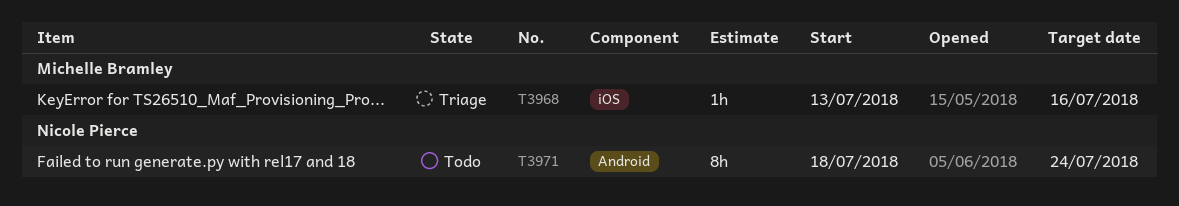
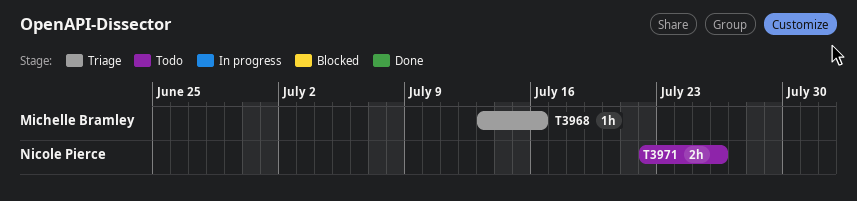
T3971, estimate: 8h -> 2h
T3971, start: Jul 18 -> Jul 22
T3971, due: Jul 24 -> Jul 26

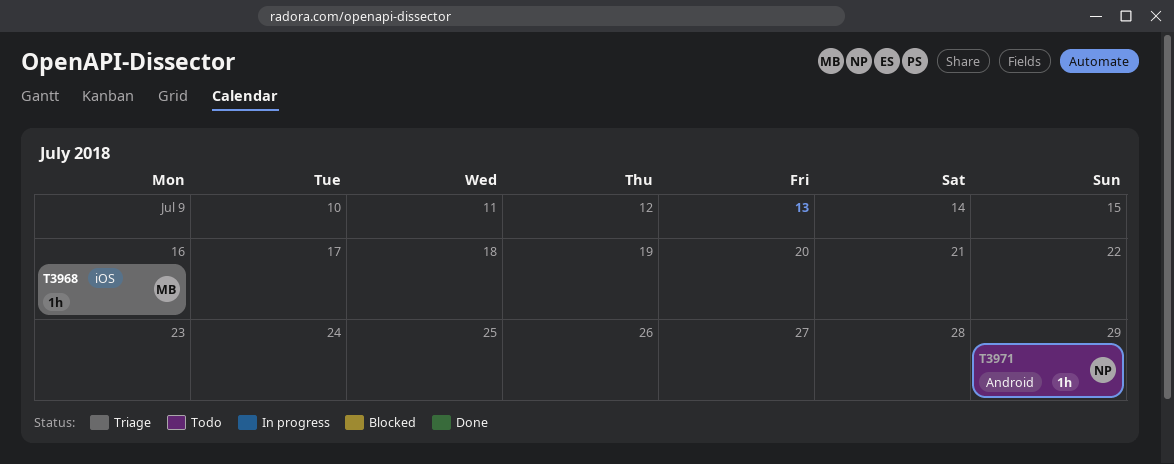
T3971, estimate: 2h -> 1h
T3971, due: Jul 26 -> Jul 29

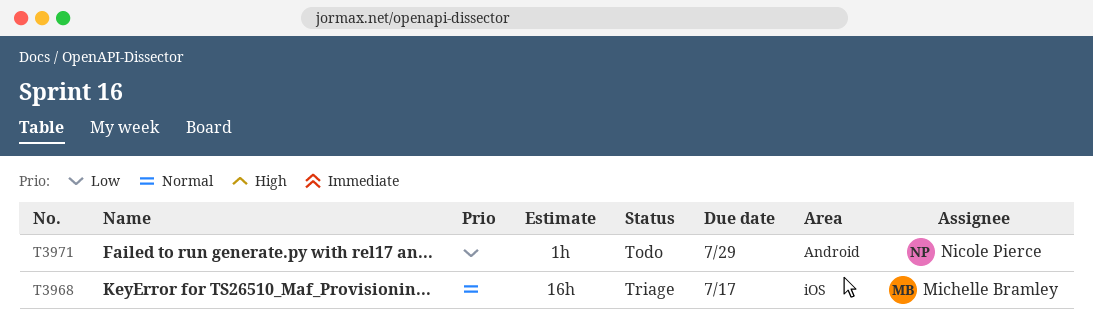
T3968, estimate: 1h -> 16h
T3968, due: Jul 16 -> Jul 17

